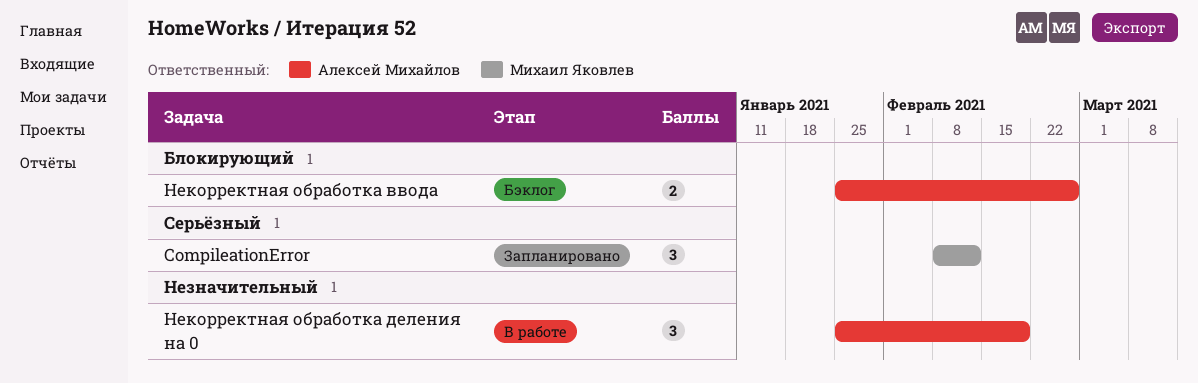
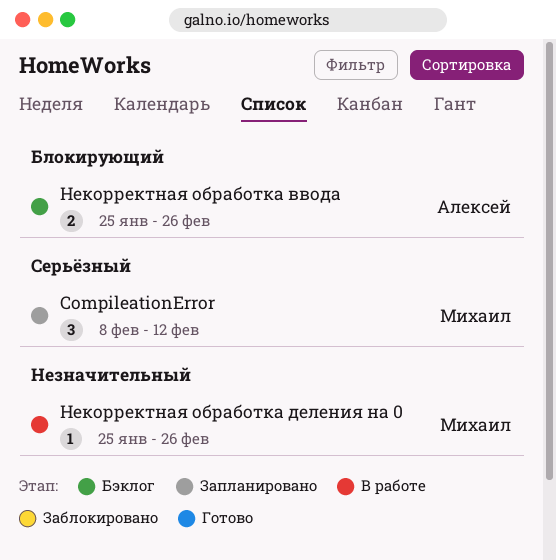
Некорректная обработка деления на 0, owner: Алексей Михайлов -> Михаил Яковлев
Некорректная обработка деления на 0, estimate: 3 -> 1
Некорректная обработка деления на 0, due: Feb 19 -> Feb 26

